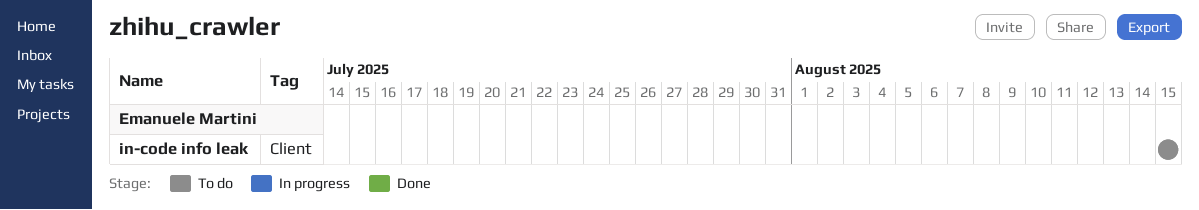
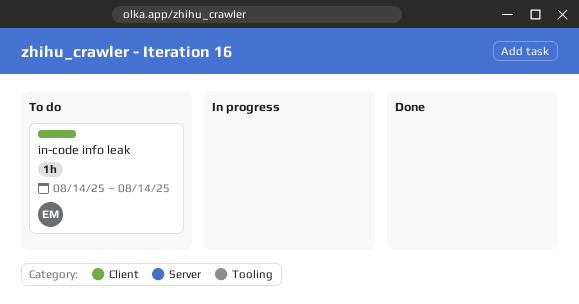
in-code info leak, start: Aug 15 -> Aug 14
in-code info leak, due: Aug 15 -> Aug 14

